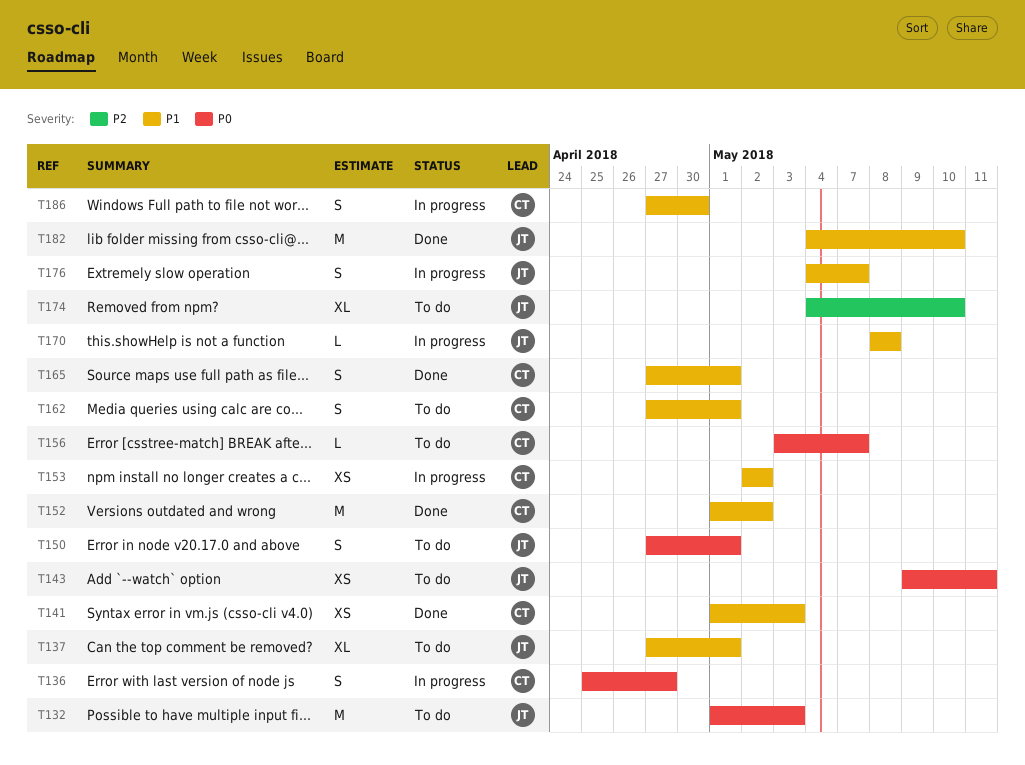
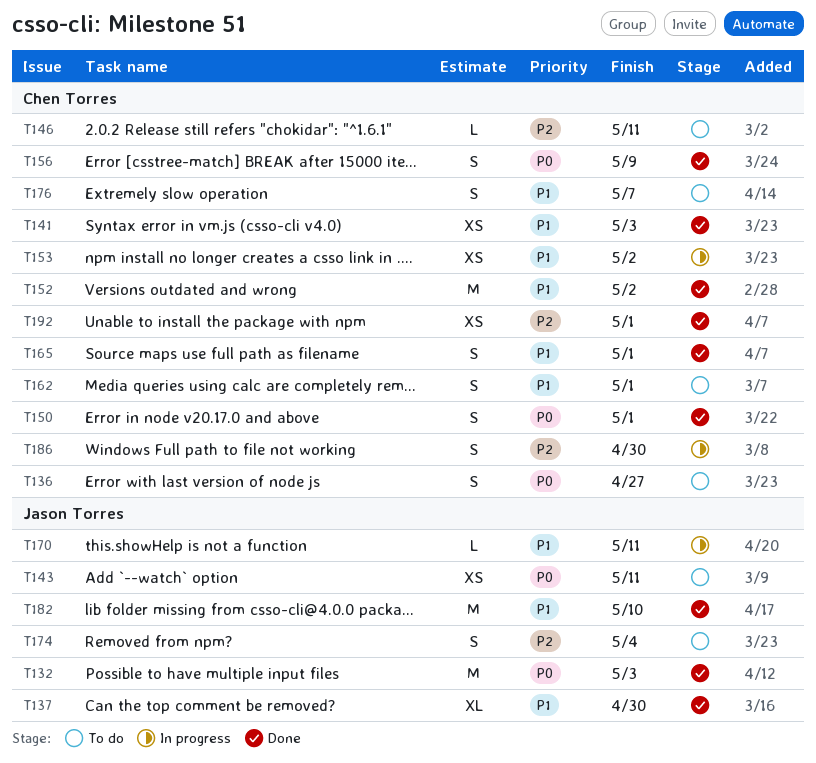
T132, status: To do -> Done
T136, status: In progress -> To do
T137, status: To do -> Done
T137, due: May 1 -> Apr 30
T146: none -> present
T150, status: To do -> Done
T150, owner: Jason Torres -> Chen Torres
T156, status: To do -> Done
T156, estimate: L -> S
T156, due: May 7 -> May 9
T170, due: May 8 -> May 11
T174, estimate: XL -> S
T174, due: May 10 -> May 4
T176, status: In progress -> To do
T176, owner: Jason Torres -> Chen Torres
T186, priority: P1 -> P2
T192: none -> present

